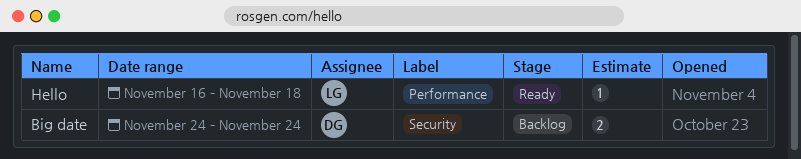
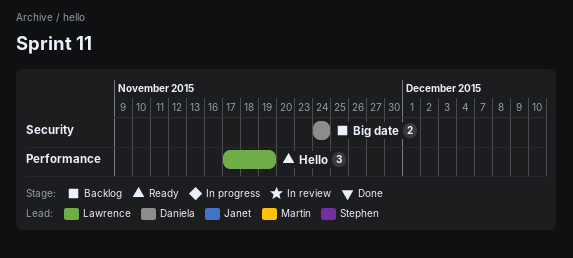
Hello, estimate: 1 -> 3
Hello, start: Nov 16 -> Nov 17
Hello, due: Nov 18 -> Nov 19

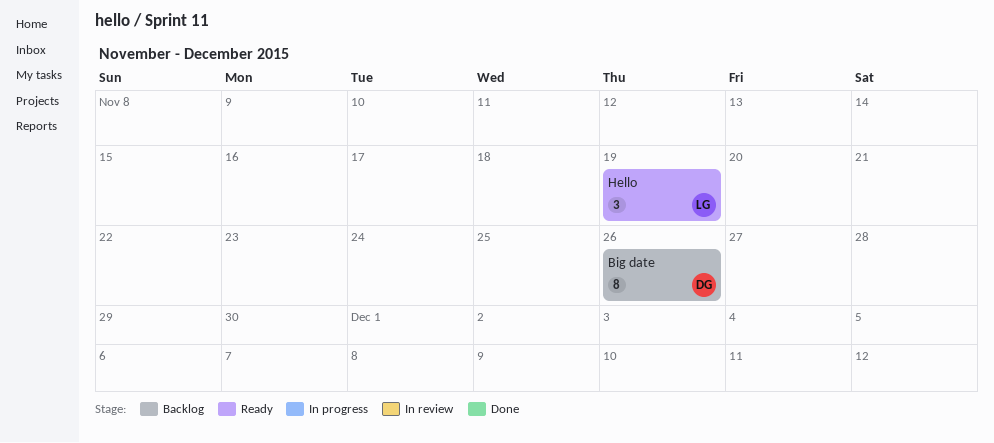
Big date, estimate: 2 -> 8
Big date, due: Nov 24 -> Nov 26

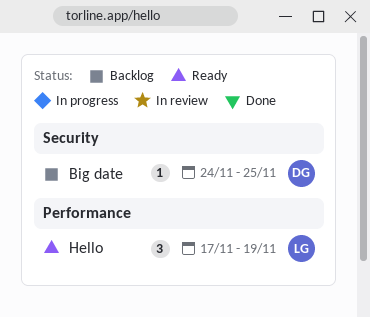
Big date, estimate: 8 -> 1
Big date, due: Nov 26 -> Nov 25

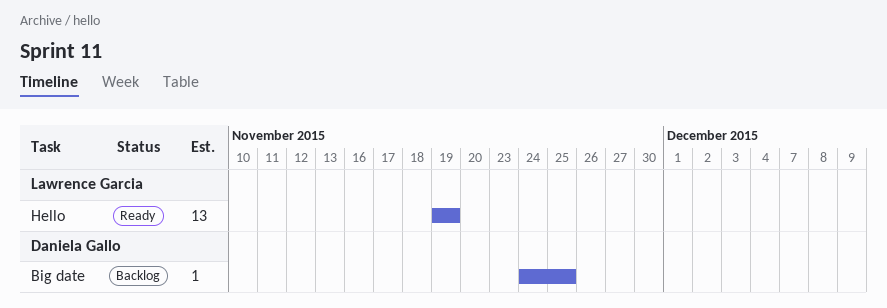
Hello, estimate: 3 -> 13
Hello, start: Nov 17 -> Nov 19

